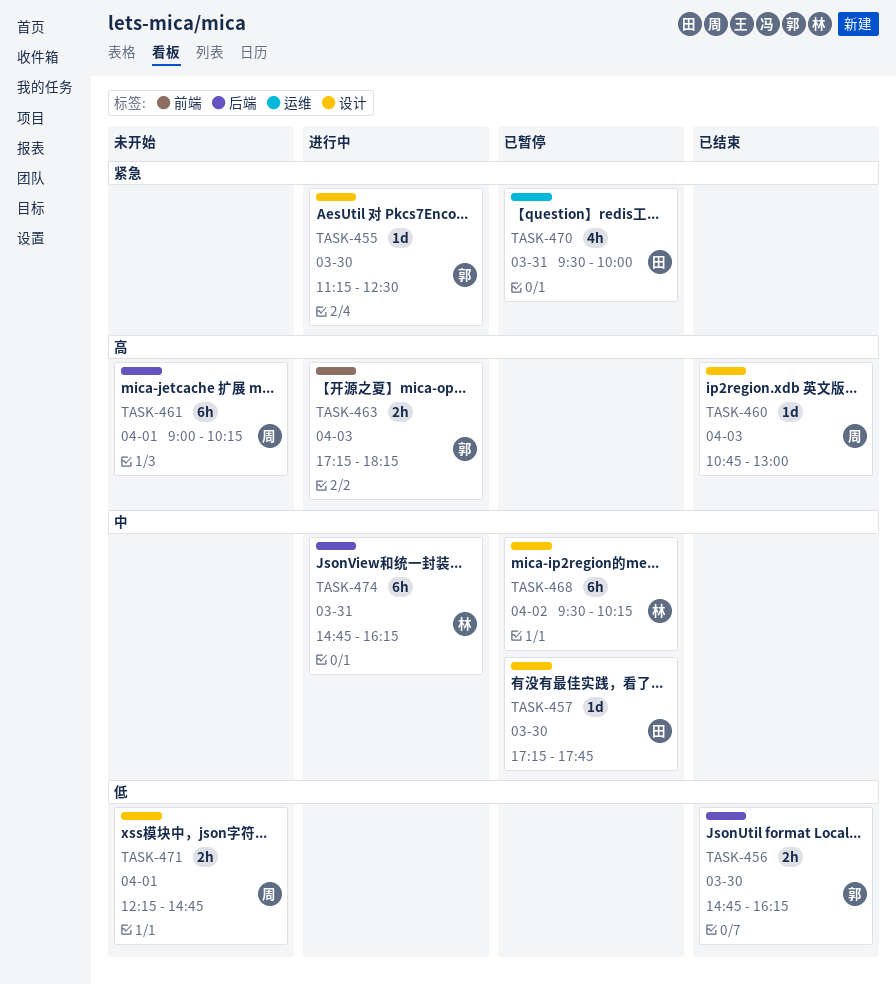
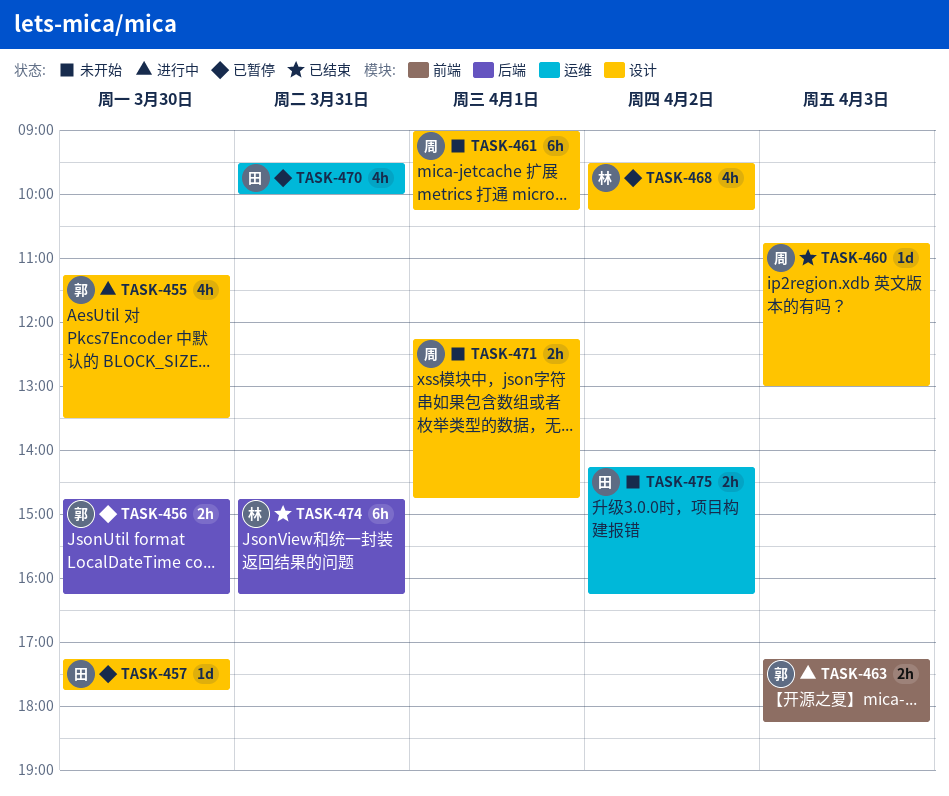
TASK-455, estimate: 1d -> 4h
TASK-455, ends: 12:30 -> 13:30
TASK-456, status: 已结束 -> 已暂停
TASK-461, label: 后端 -> 设计
TASK-468, estimate: 6h -> 4h
TASK-474, status: 进行中 -> 已结束
TASK-475: none -> present

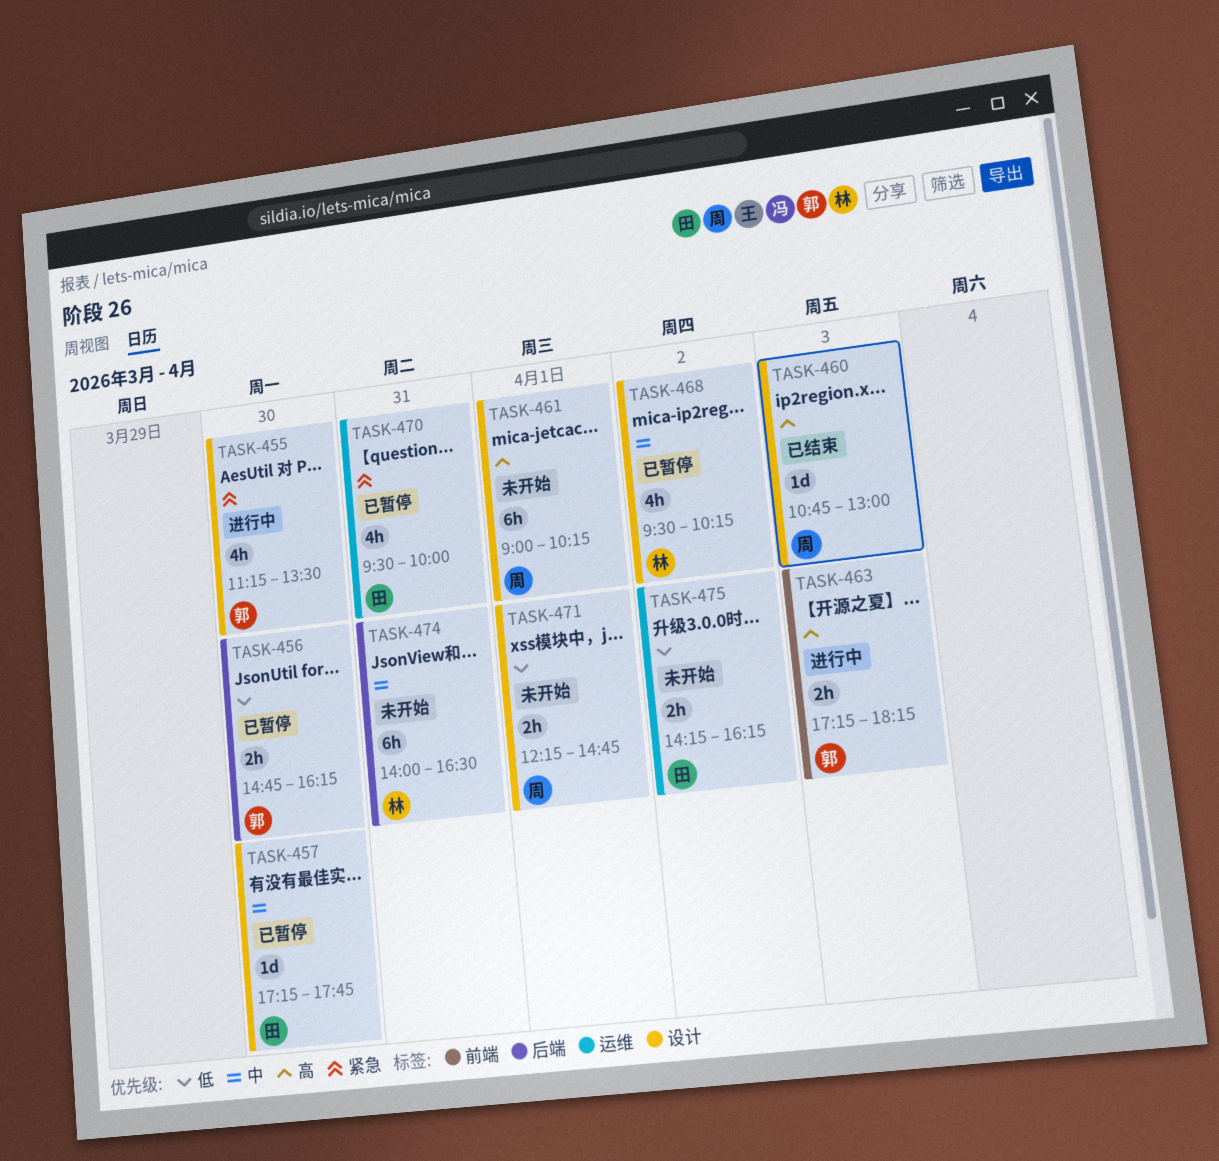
TASK-474, status: 已结束 -> 未开始
TASK-474, begins: 14:45 -> 14:00
TASK-474, ends: 16:15 -> 16:30

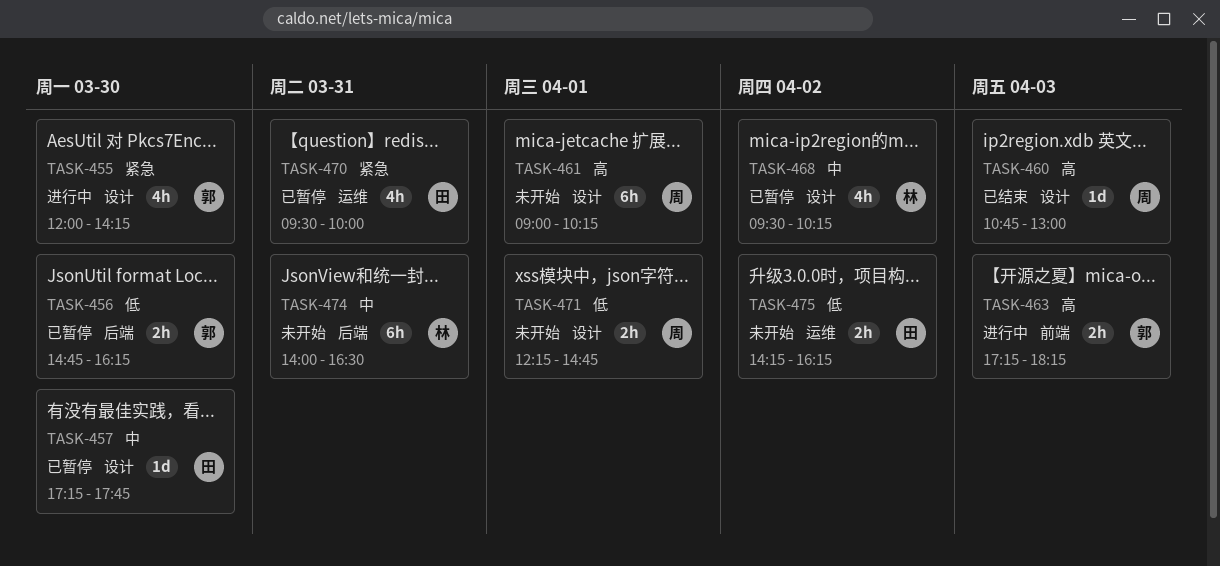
TASK-455, begins: 11:15 -> 12:00
TASK-455, ends: 13:30 -> 14:15

